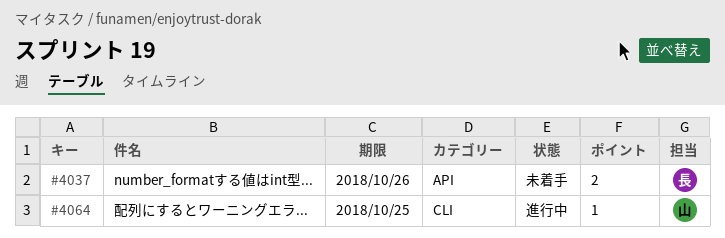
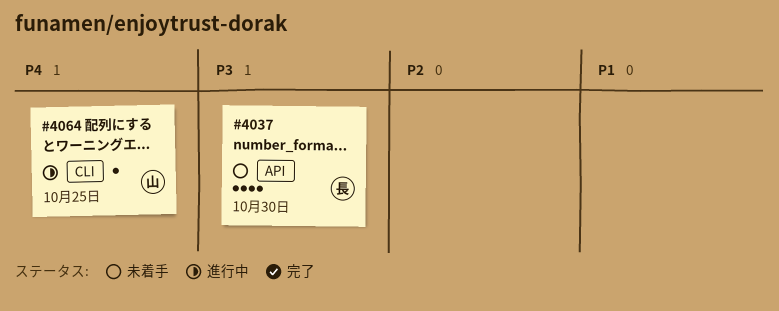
#4037, estimate: 2 -> 4
#4037, due: Oct 26 -> Oct 30

